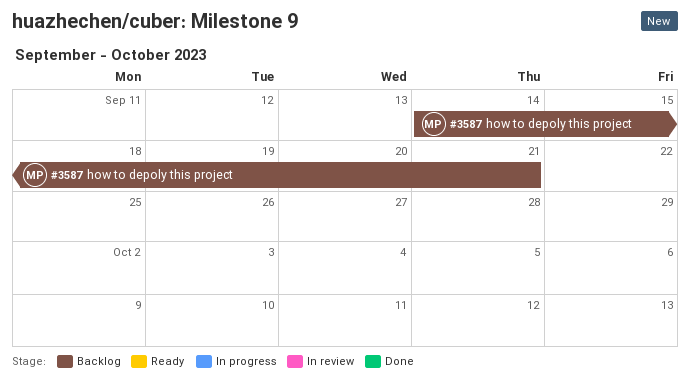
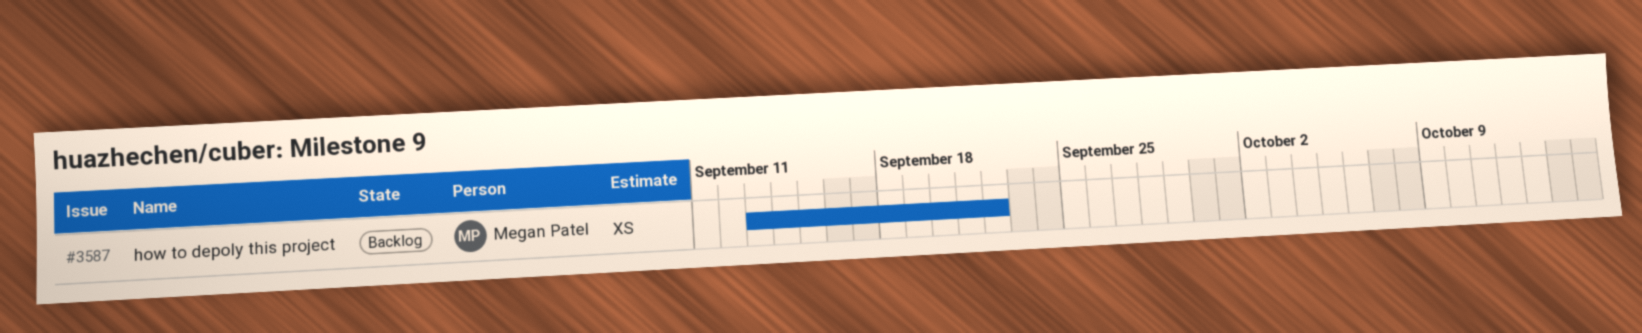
#3587, start: Sep 14 -> Sep 13
#3587, due: Sep 21 -> Sep 22

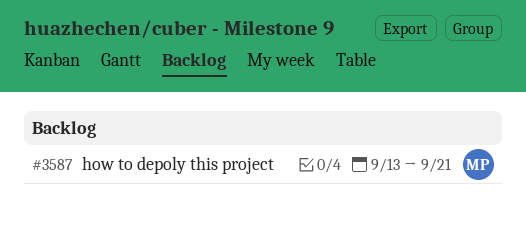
#3587, due: Sep 22 -> Sep 21

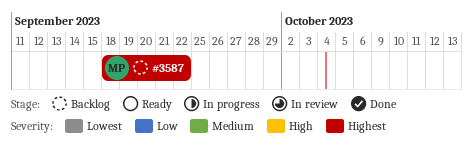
#3587, start: Sep 13 -> Sep 18
#3587, due: Sep 21 -> Sep 22

